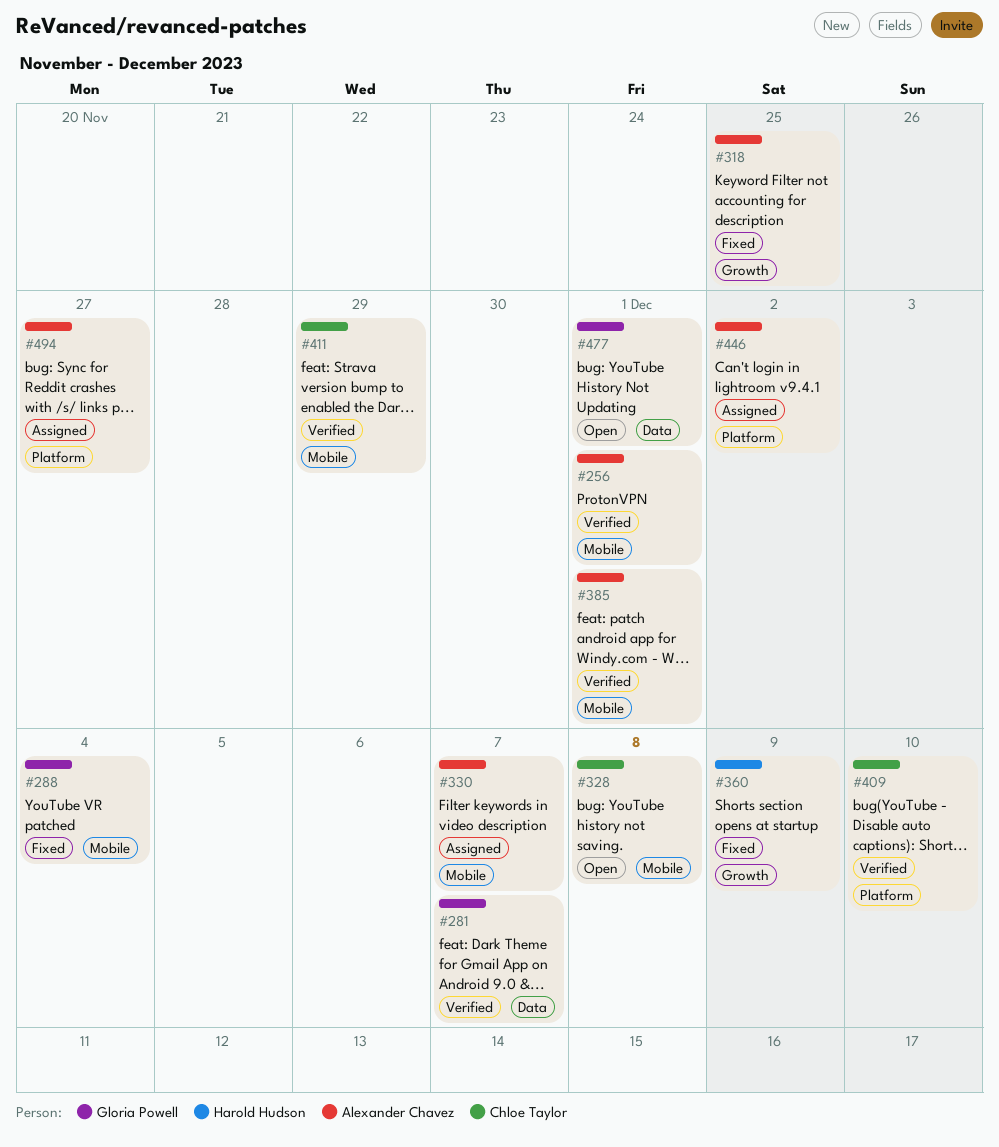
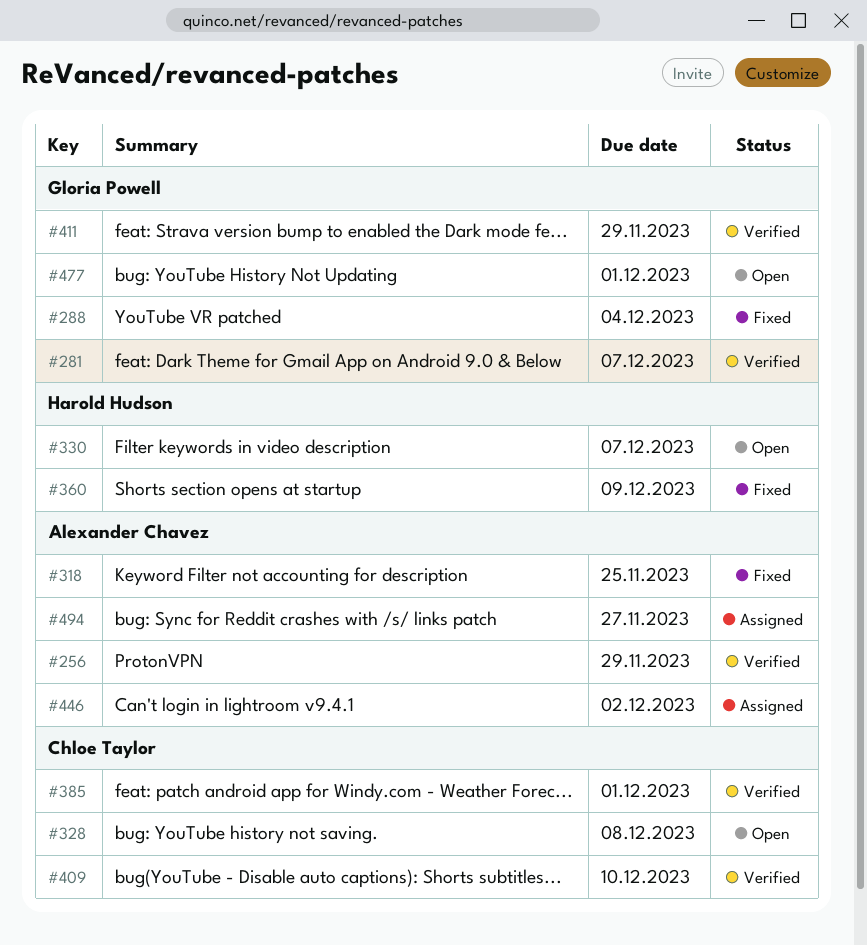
#256, due: Dec 1 -> Nov 29
#330, status: Assigned -> Open
#330, owner: Alexander Chavez -> Harold Hudson
#385, owner: Alexander Chavez -> Chloe Taylor
#411, owner: Chloe Taylor -> Gloria Powell

